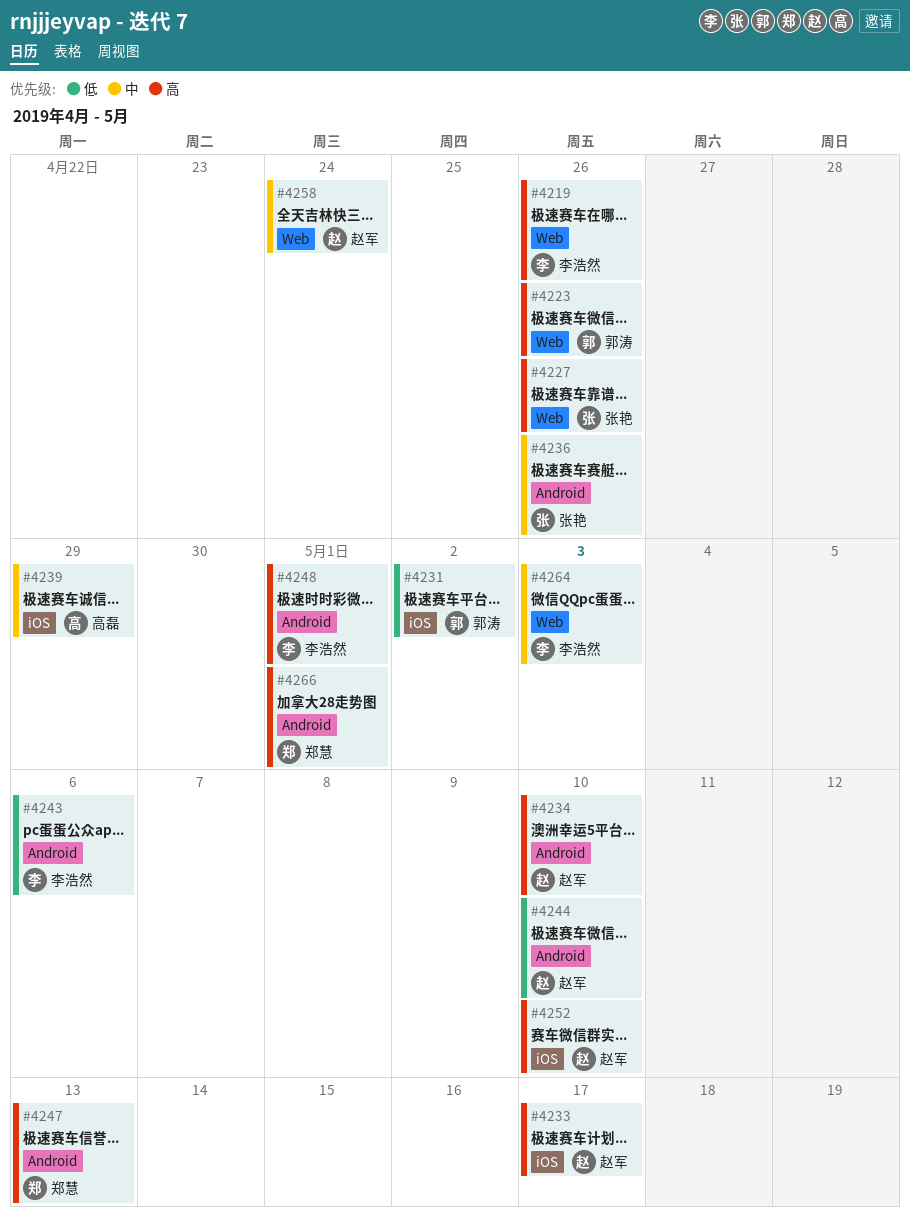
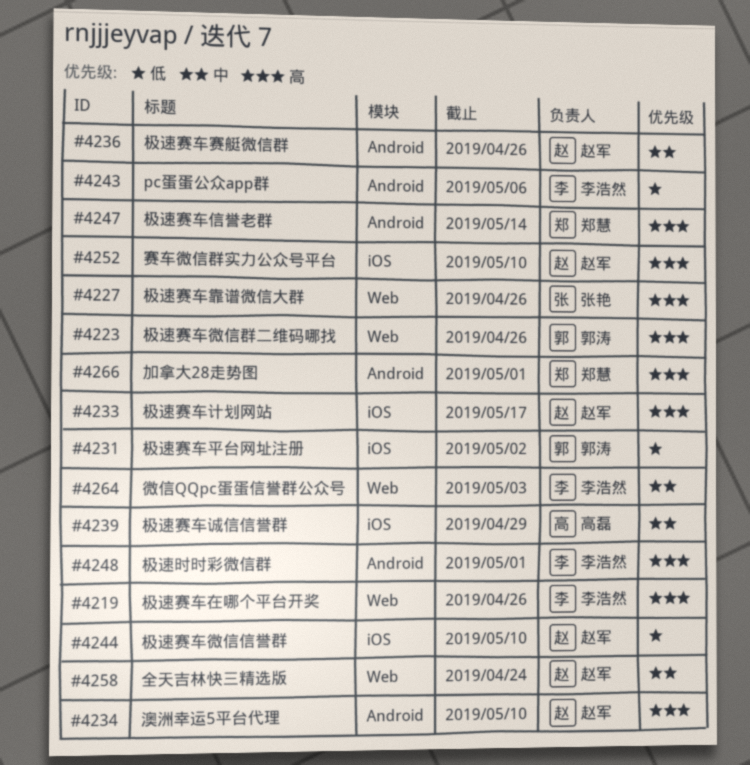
#4236, owner: 张艳 -> 赵军
#4244, label: Android -> iOS
#4247, due: May 13 -> May 14

